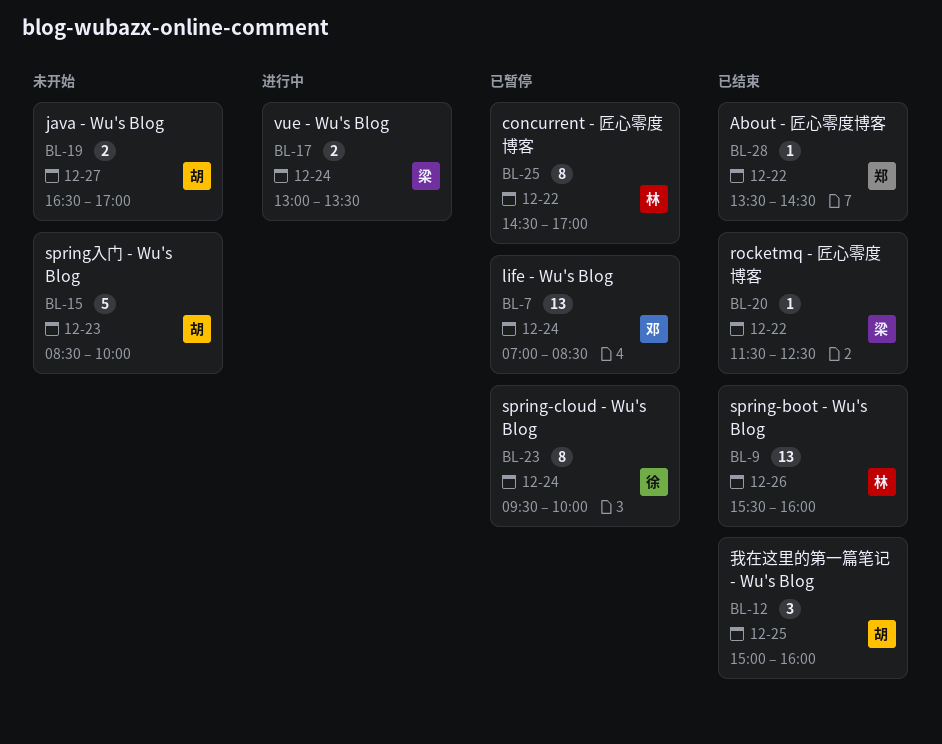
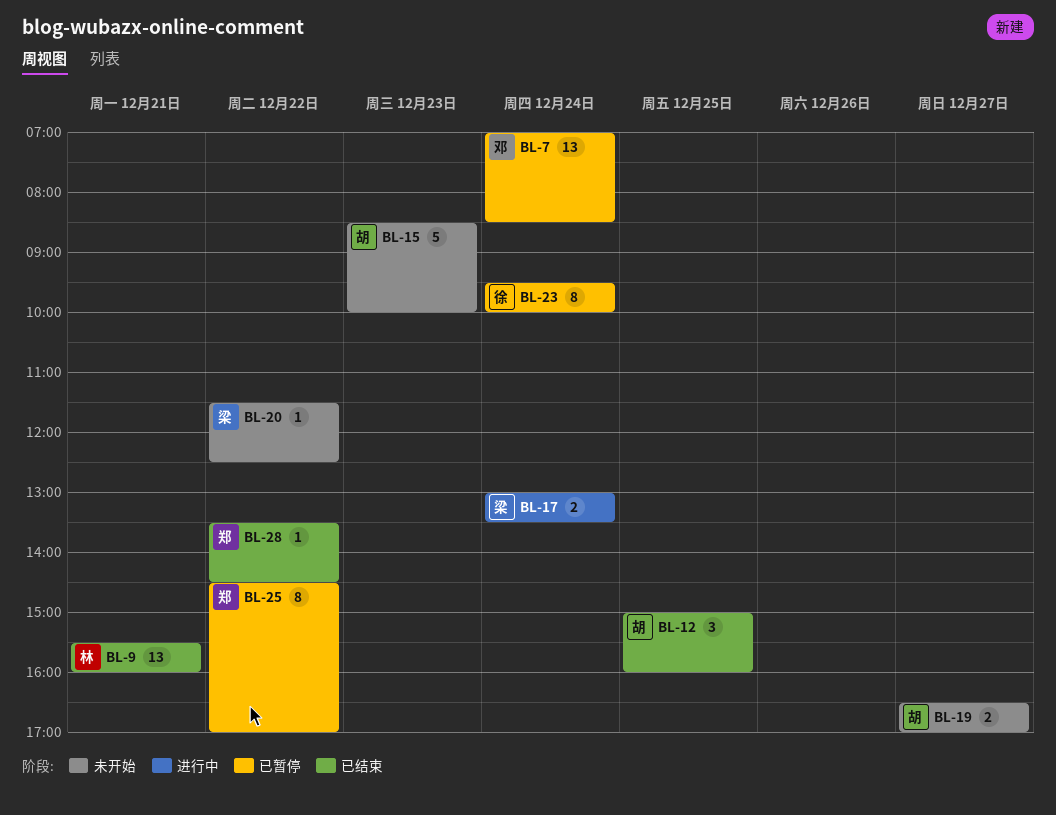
BL-9, day: Dec 26 -> Dec 21
BL-20, status: 已结束 -> 未开始
BL-25, owner: 林 -> 郑

